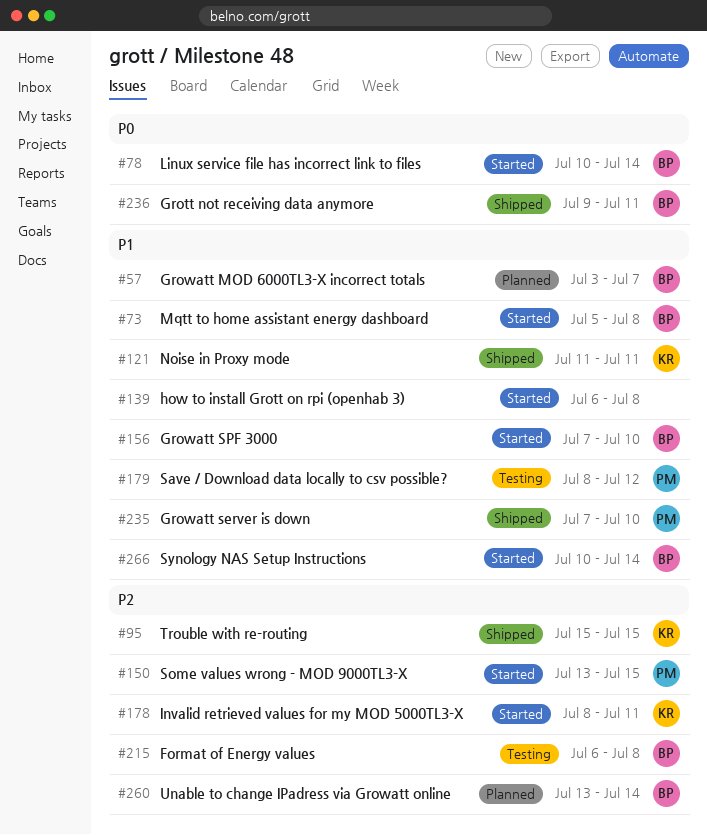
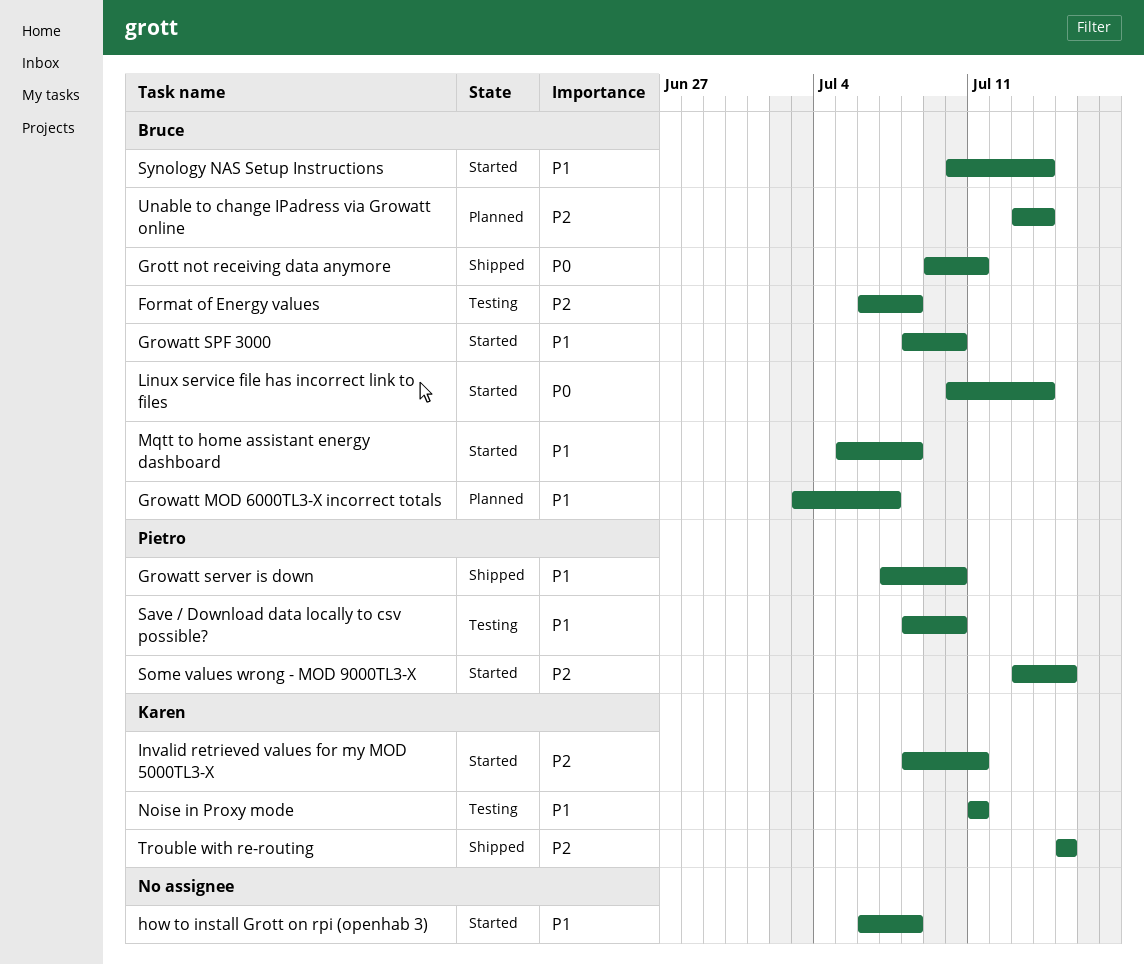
Growatt SPF 3000, start: Jul 7 -> Jul 8
Noise in Proxy mode, status: Shipped -> Testing
Save / Download data locally to csv possible?, due: Jul 12 -> Jul 10

